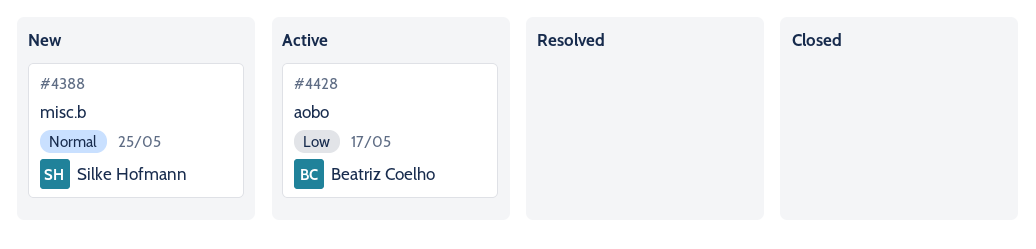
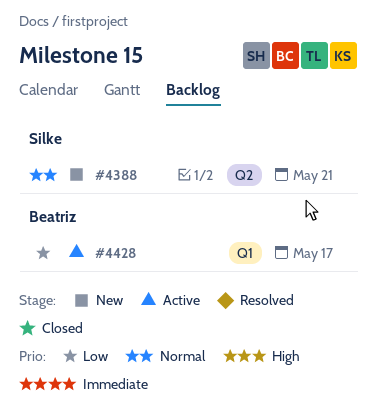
#4388, due: May 25 -> May 21

